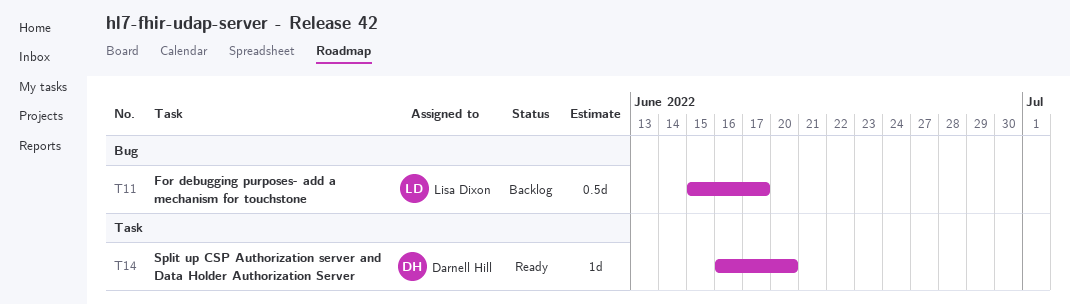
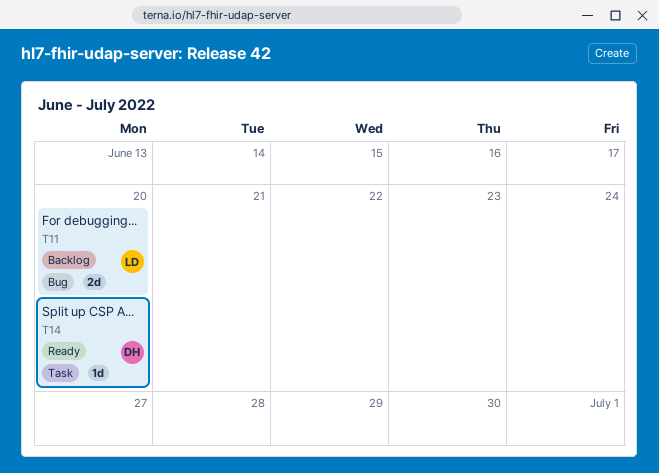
T11, estimate: 0.5d -> 2d
T11, due: Jun 17 -> Jun 20

